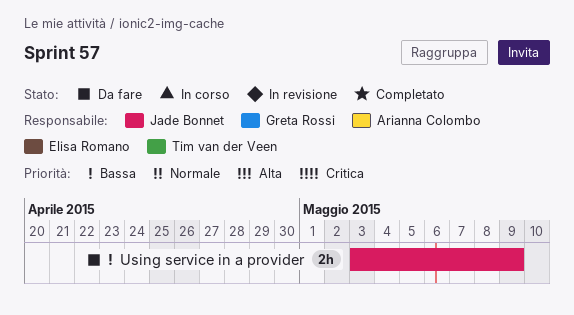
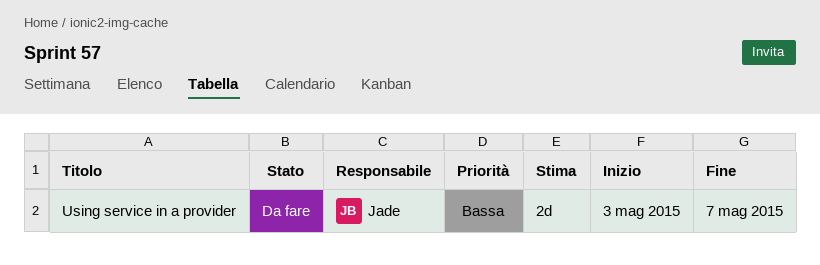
Using service in a provider, estimate: 2h -> 2d
Using service in a provider, due: May 9 -> May 7

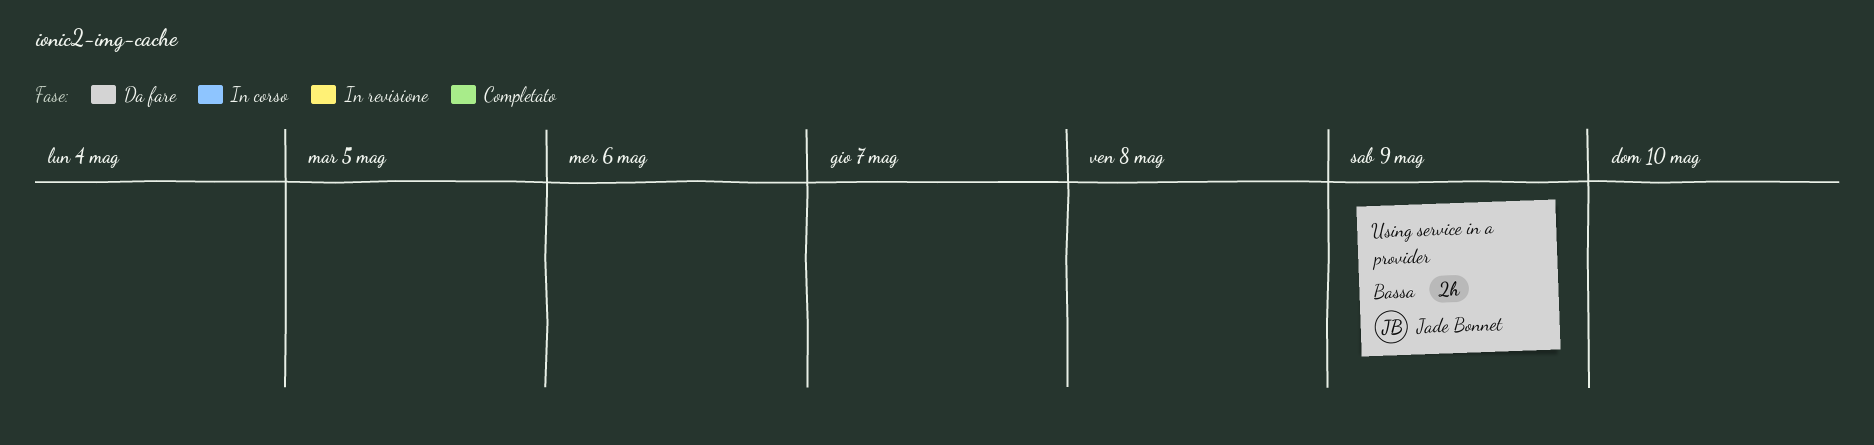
Using service in a provider, estimate: 2d -> 2h
Using service in a provider, due: May 7 -> May 9

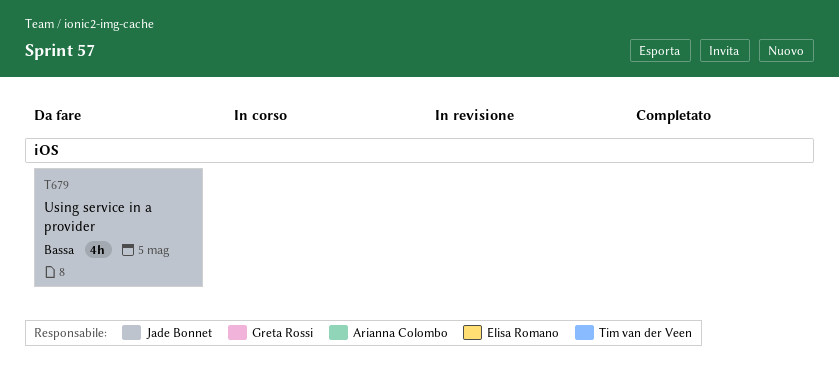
Using service in a provider, estimate: 2h -> 4h
Using service in a provider, due: May 9 -> May 5

